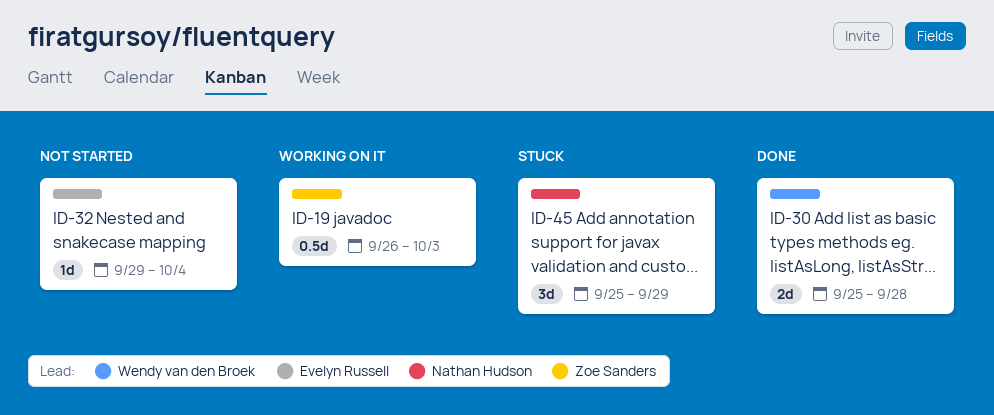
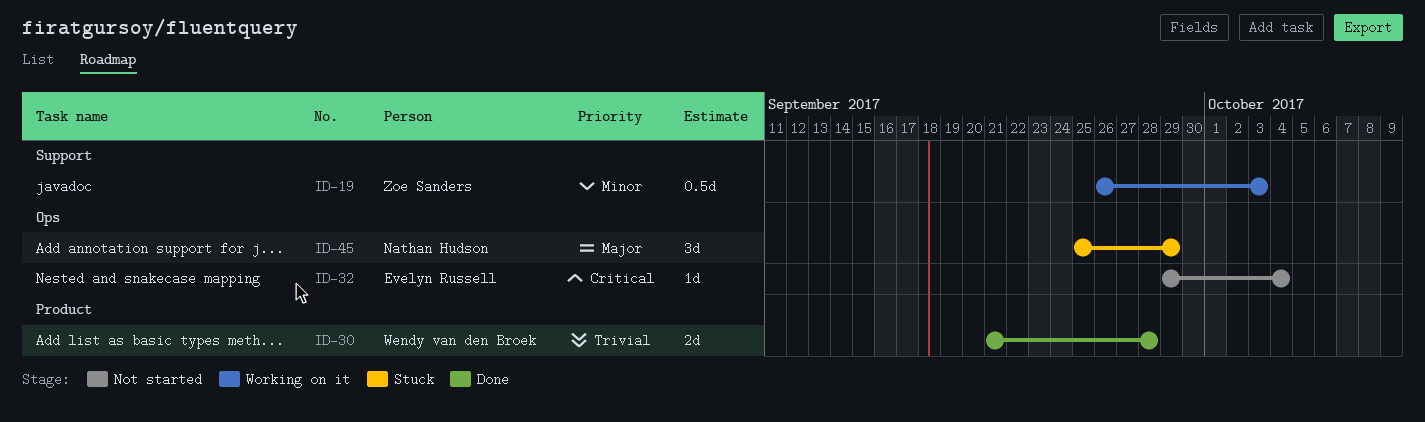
ID-30, start: Sep 25 -> Sep 21

